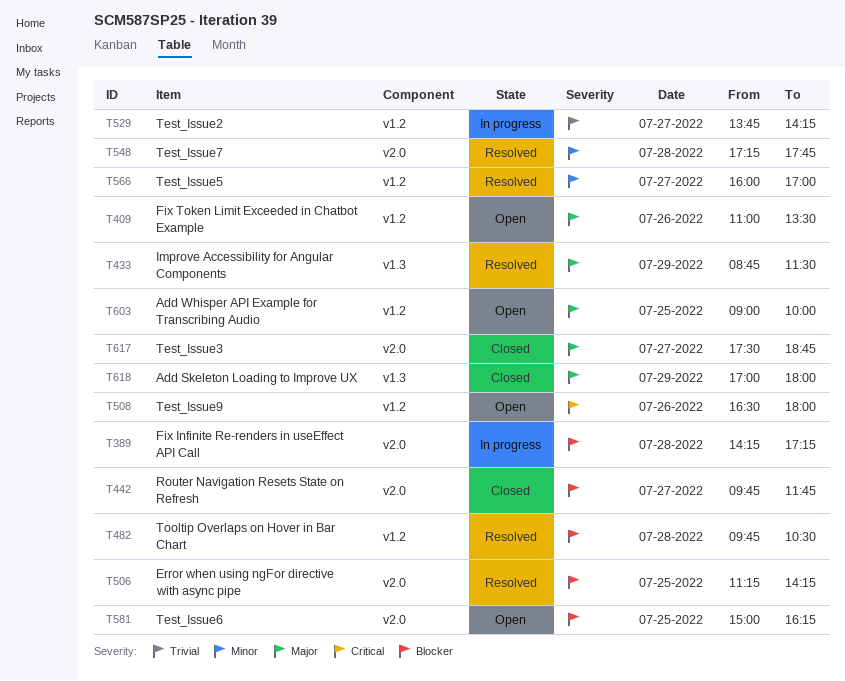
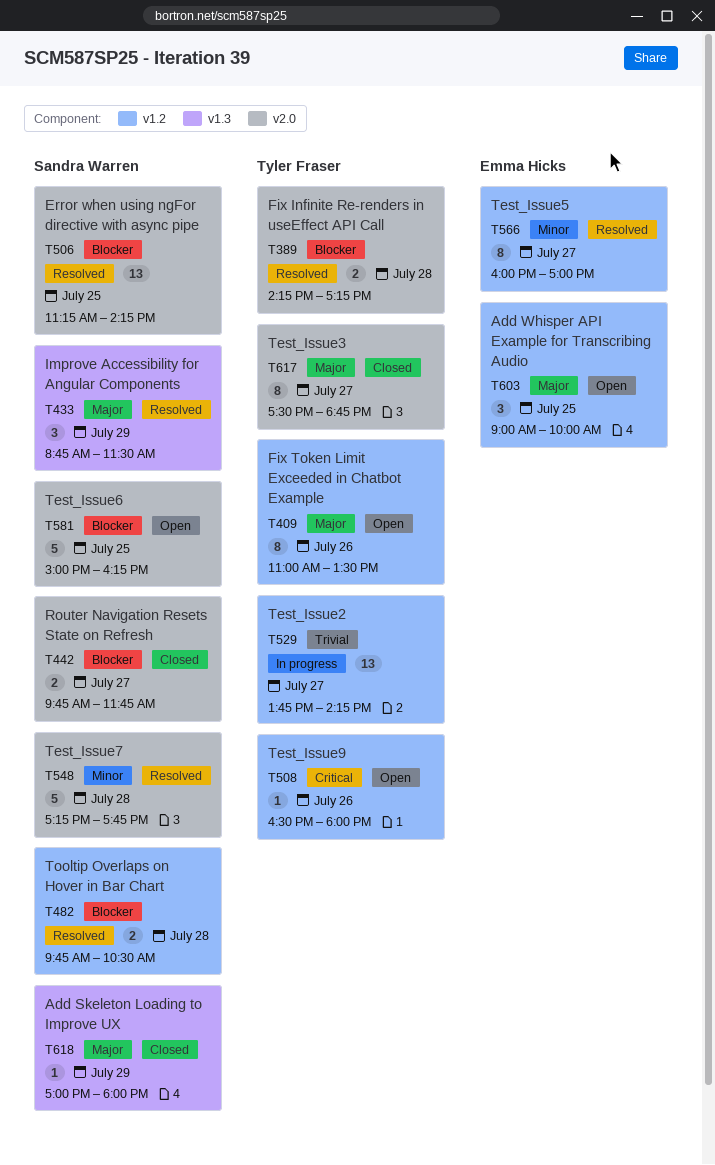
T389, status: In progress -> Resolved

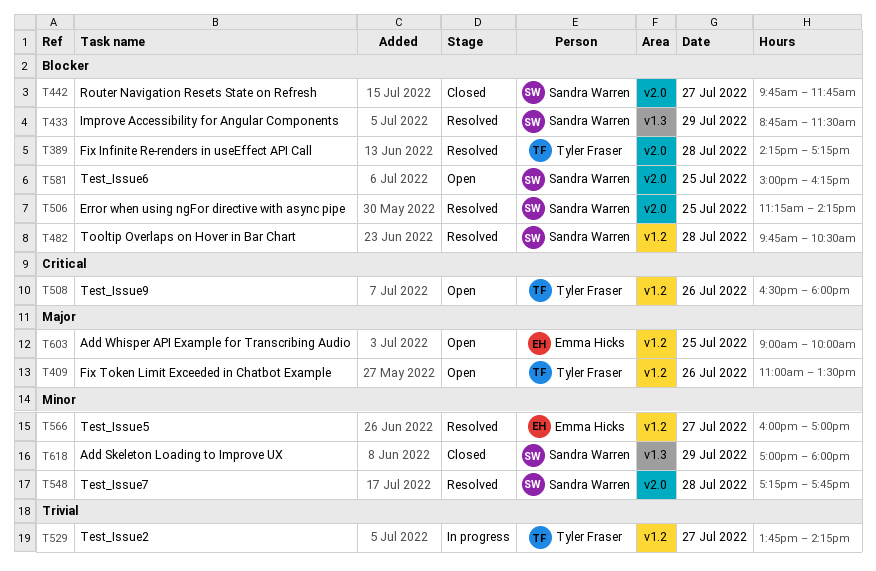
T433, priority: Major -> Blocker
T617: present -> none
T618, priority: Major -> Minor

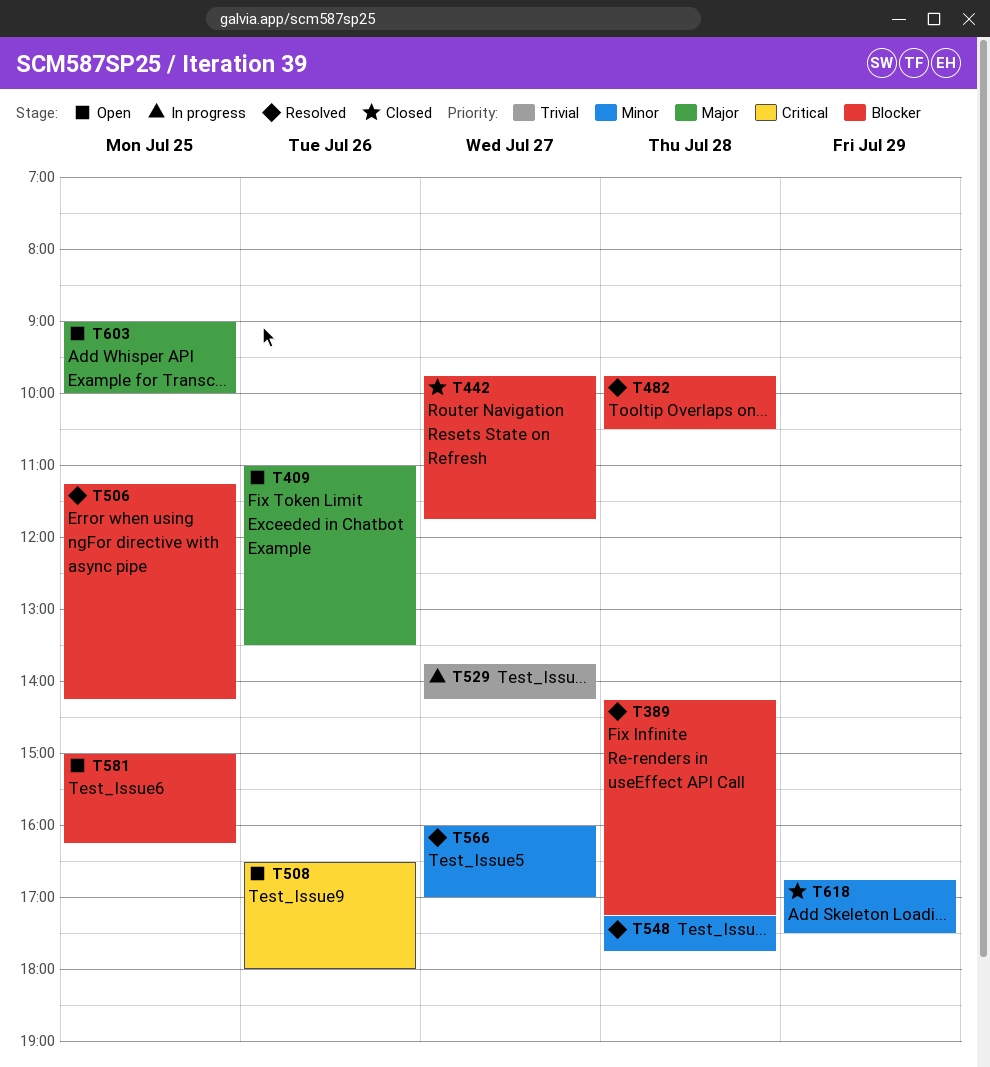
T433: present -> none
T618, begins: 17:00 -> 16:45
T618, ends: 18:00 -> 17:30

